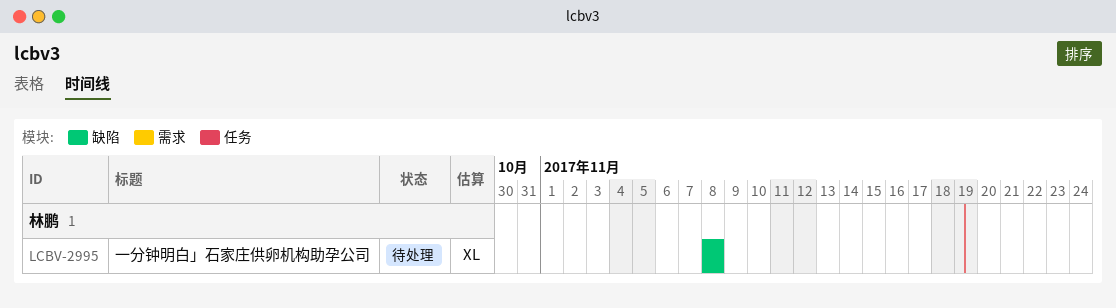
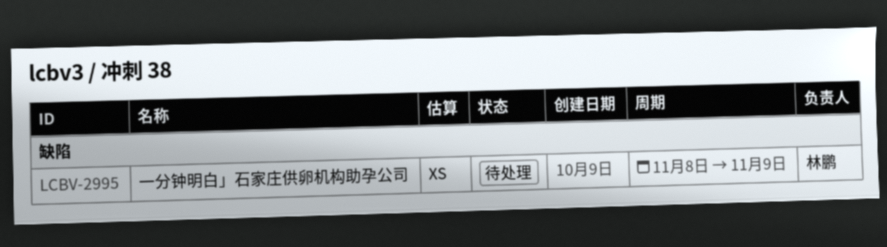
LCBV-2995, estimate: XL -> XS
LCBV-2995, due: Nov 8 -> Nov 9

